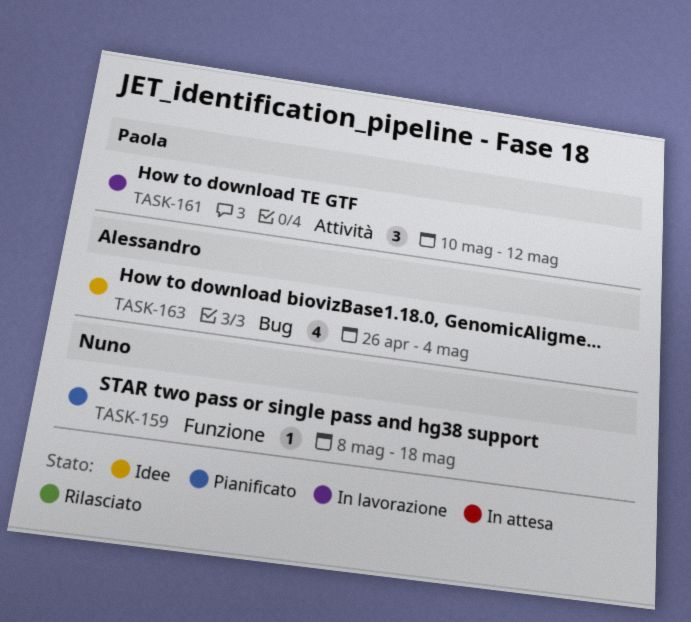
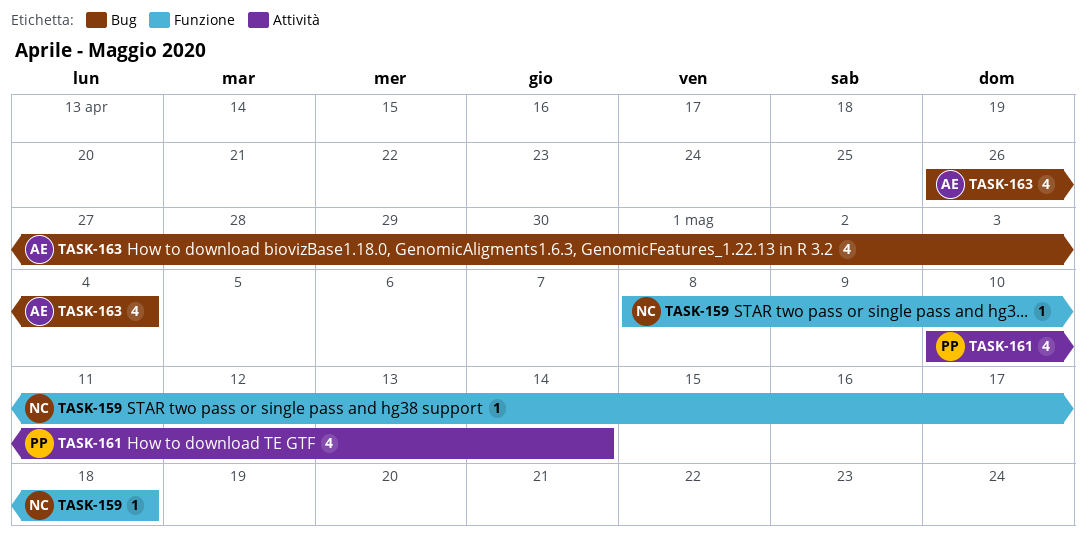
TASK-161, estimate: 3 -> 4
TASK-161, due: May 12 -> May 14

